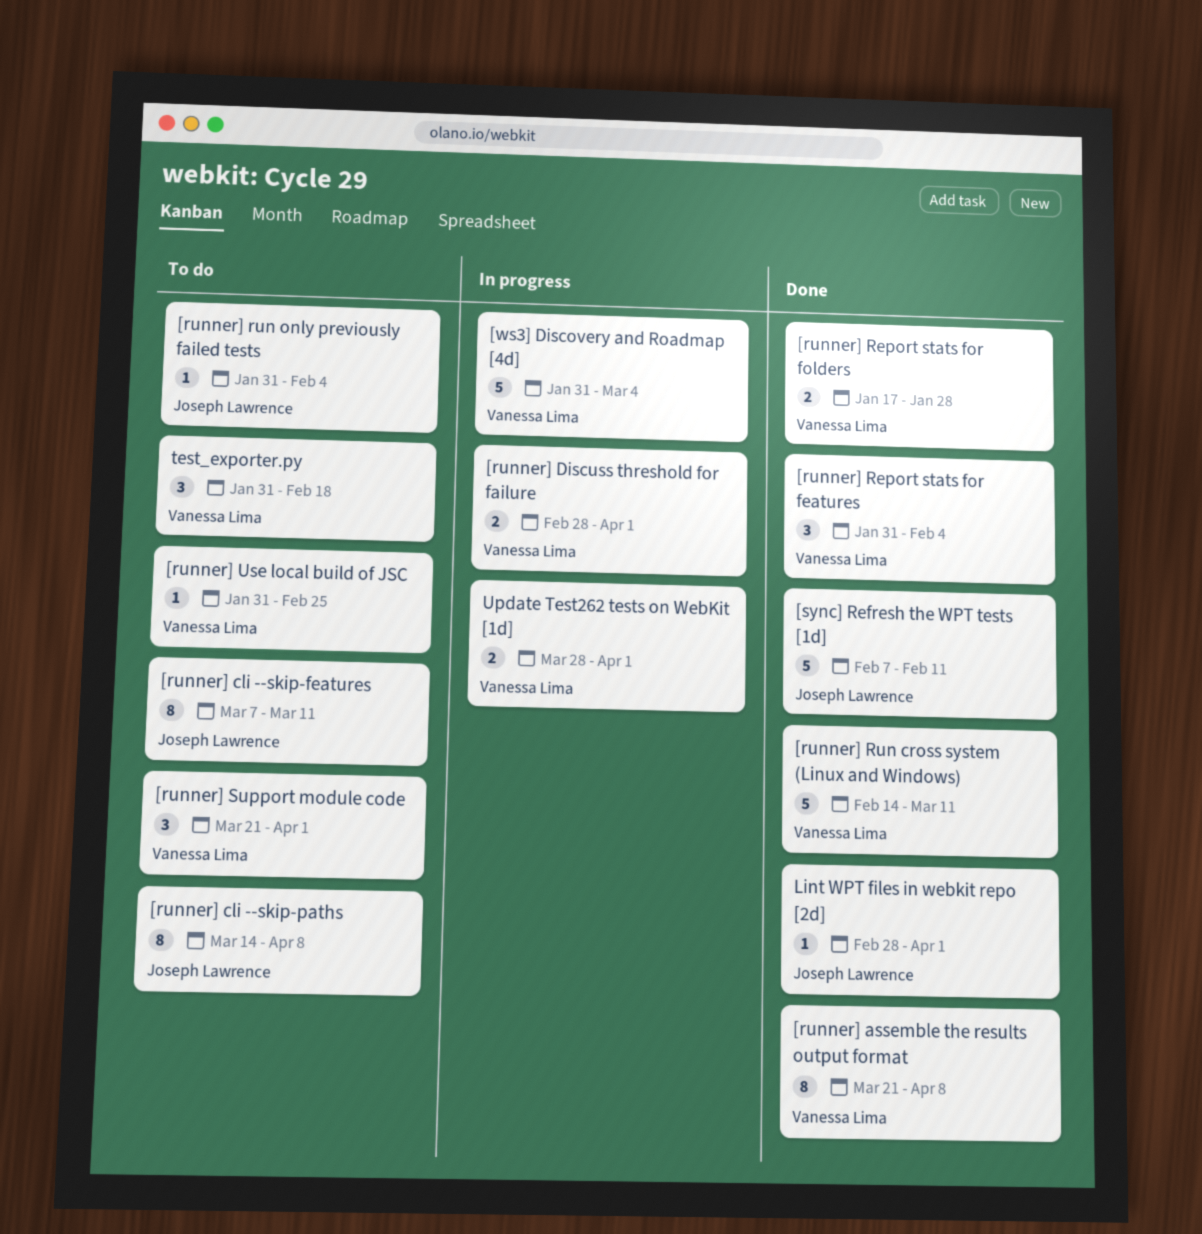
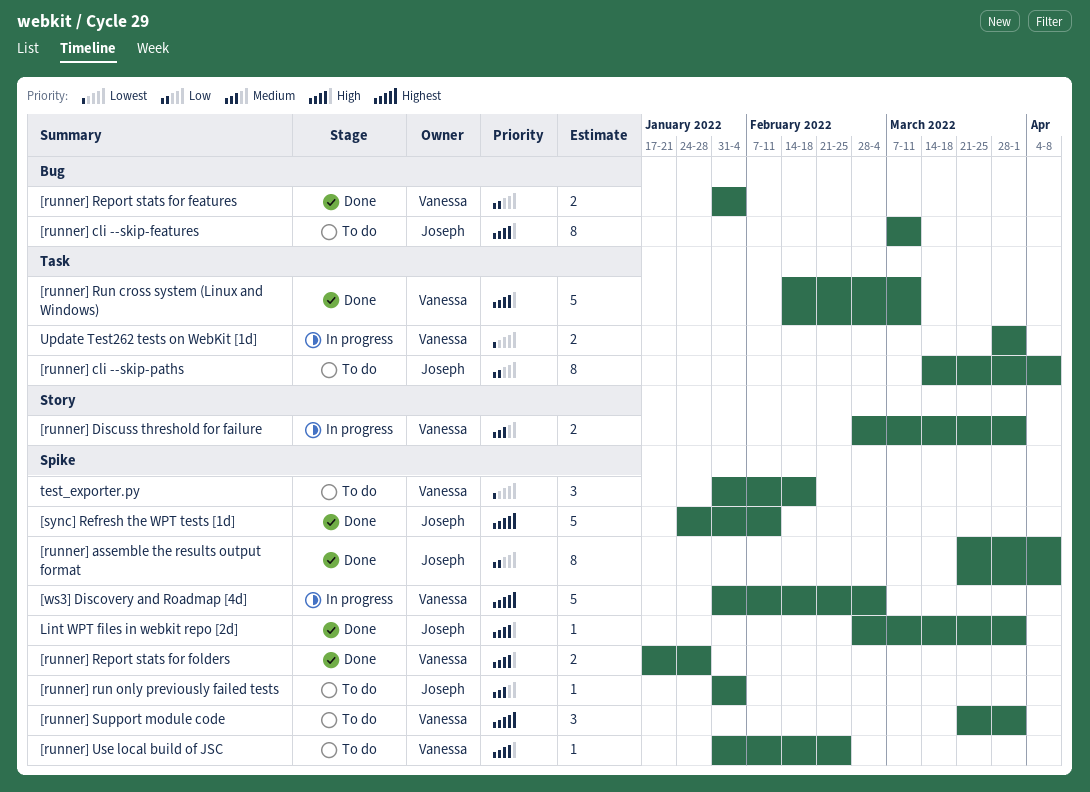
[runner] assemble the results output format, owner: Vanessa Lima -> Joseph Lawrence
[runner] Report stats for features, estimate: 3 -> 2
[sync] Refresh the WPT tests [1d], start: Feb 7 -> Jan 24

